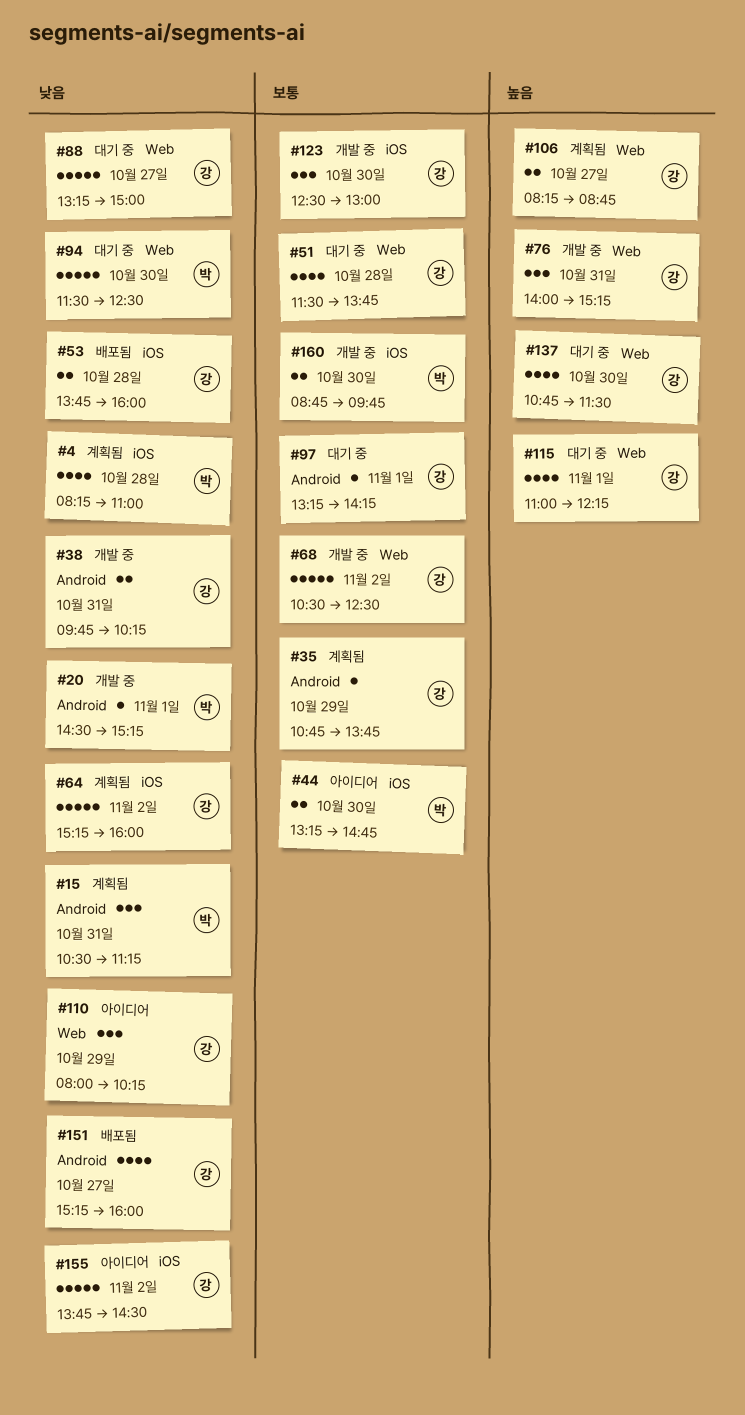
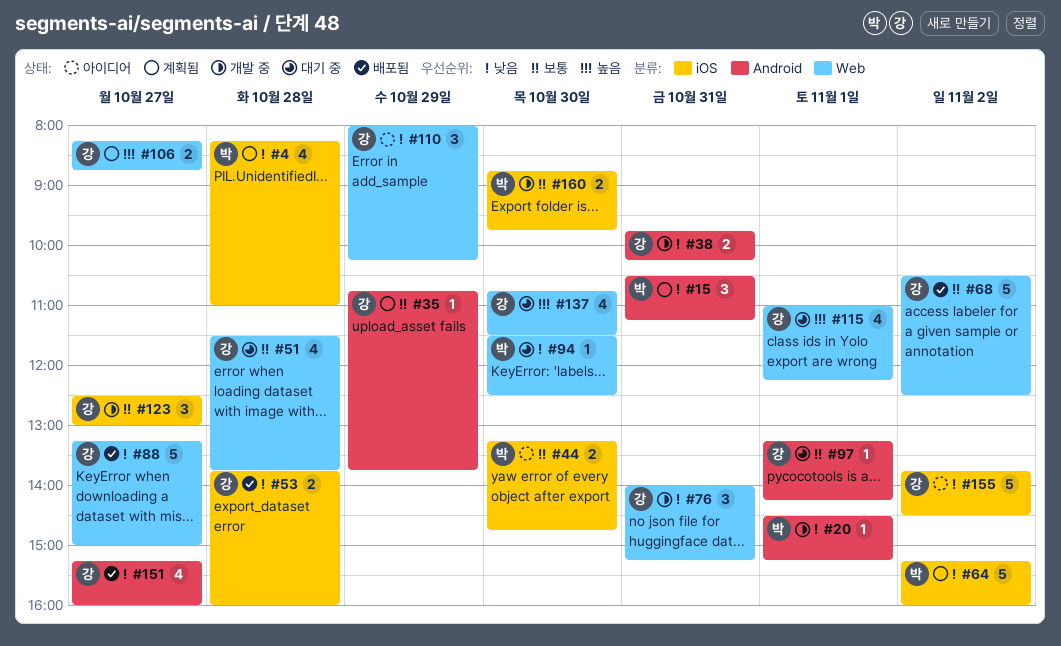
#64, owner: 강 -> 박
#68, status: 개발 중 -> 배포됨
#76, priority: 높음 -> 낮음
#88, status: 대기 중 -> 배포됨
#94, estimate: 5 -> 1
#123, day: Oct 30 -> Oct 27

